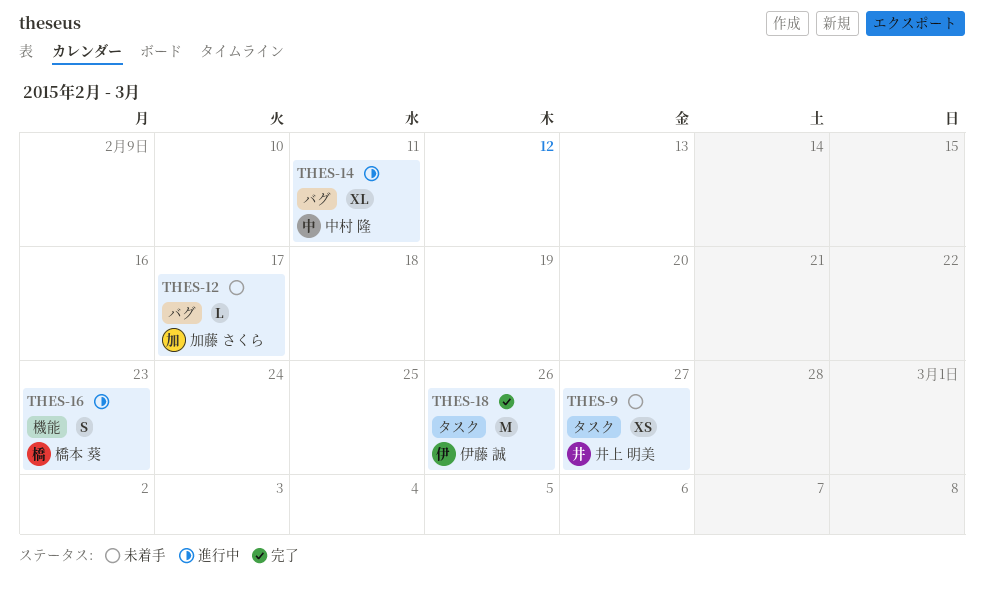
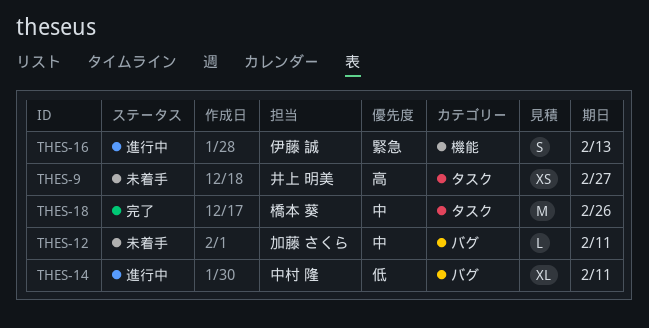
THES-12, due: Feb 17 -> Feb 11
THES-16, owner: 橋本 葵 -> 伊藤 誠
THES-16, due: Feb 23 -> Feb 13
THES-18, owner: 伊藤 誠 -> 橋本 葵

